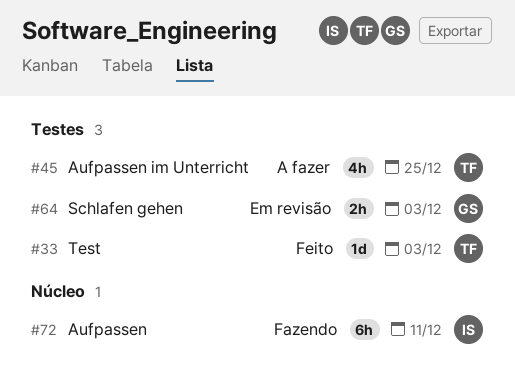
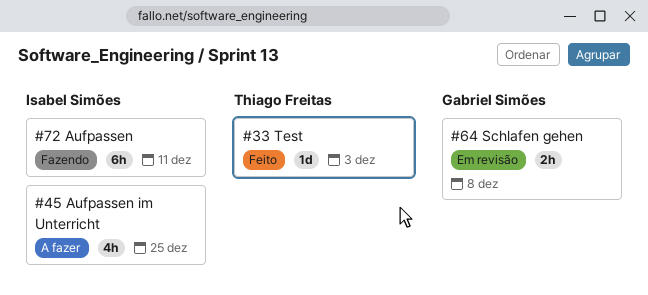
#45, owner: Thiago Freitas -> Isabel Simões
#64, due: Dec 3 -> Dec 8

